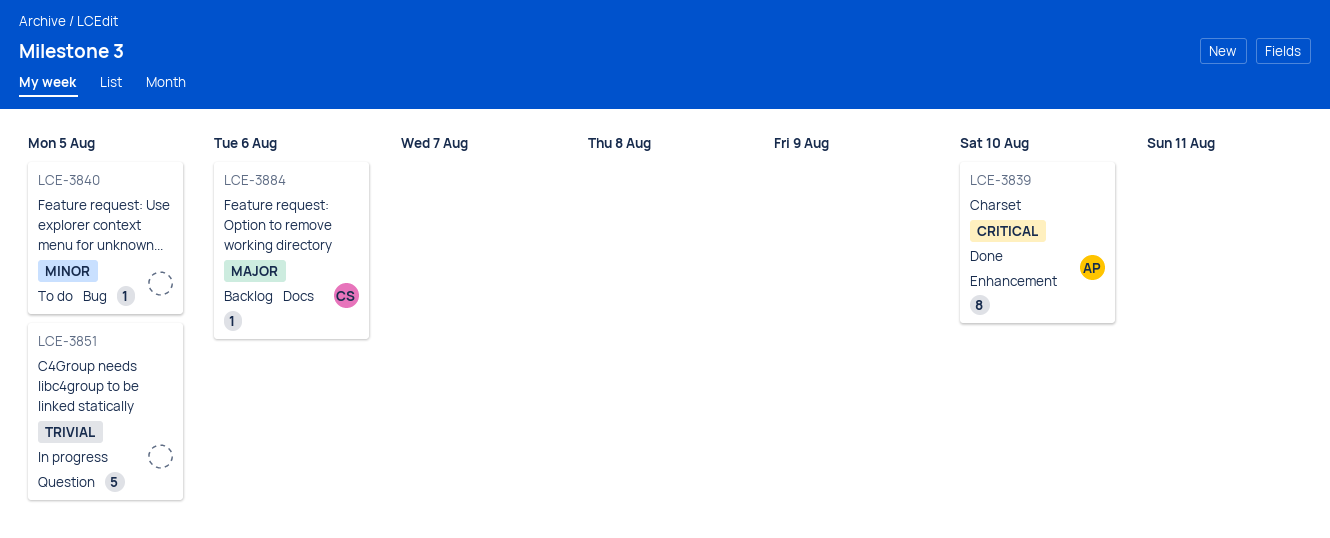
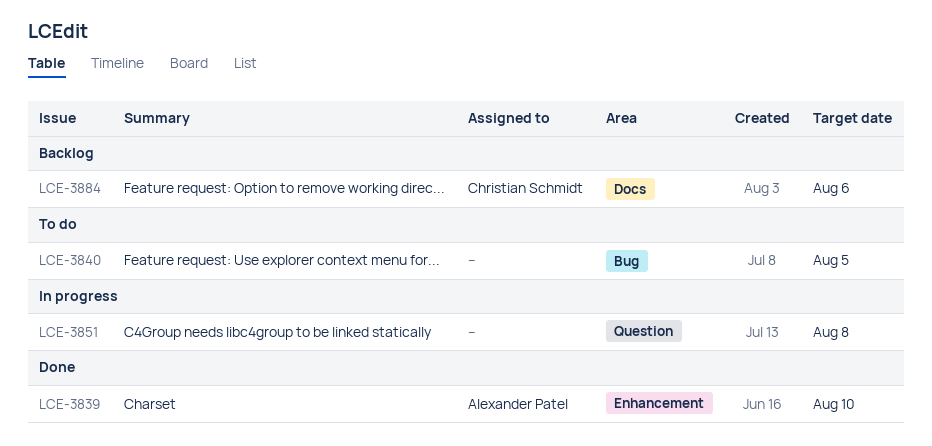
LCE-3851, due: Aug 5 -> Aug 8

